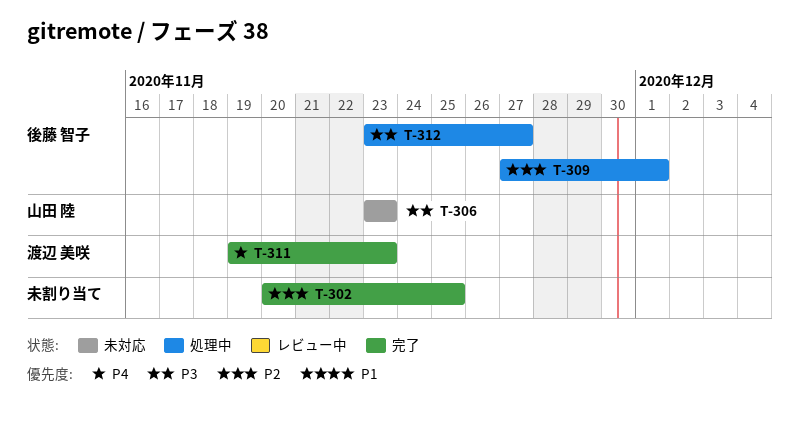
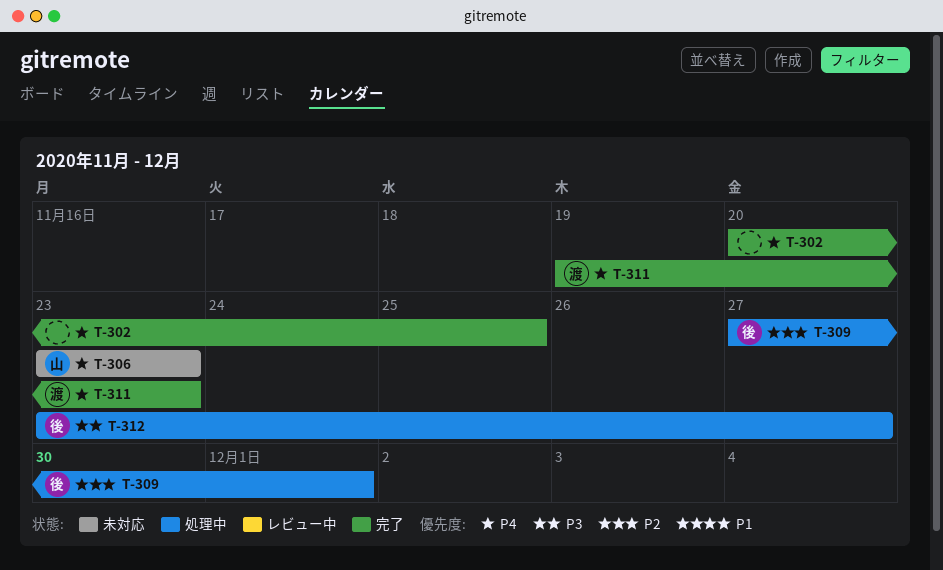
T-302, priority: P2 -> P4
T-306, priority: P3 -> P4

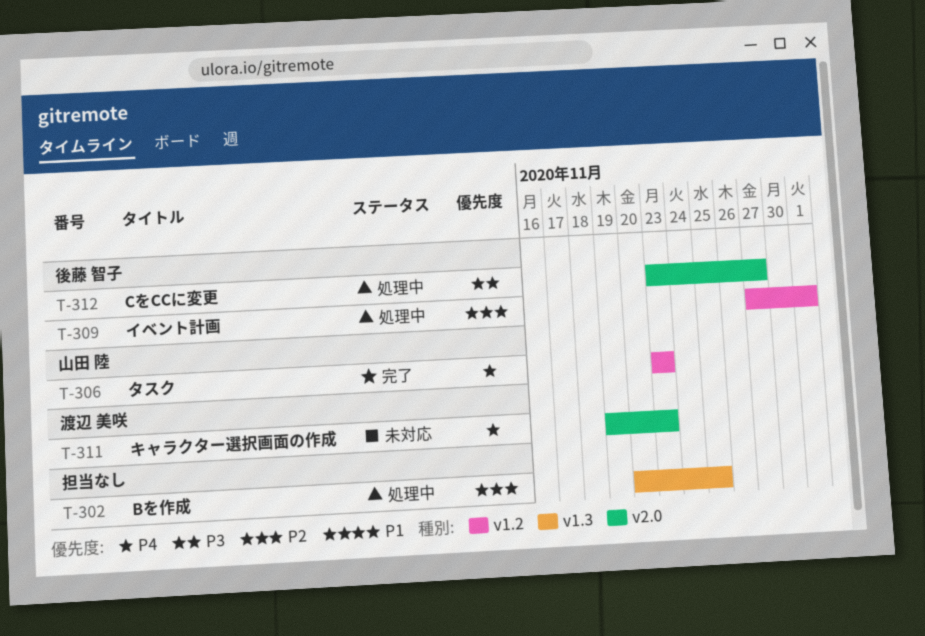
T-302, status: 完了 -> 処理中
T-302, priority: P4 -> P2
T-306, status: 未対応 -> 完了
T-311, status: 完了 -> 未対応

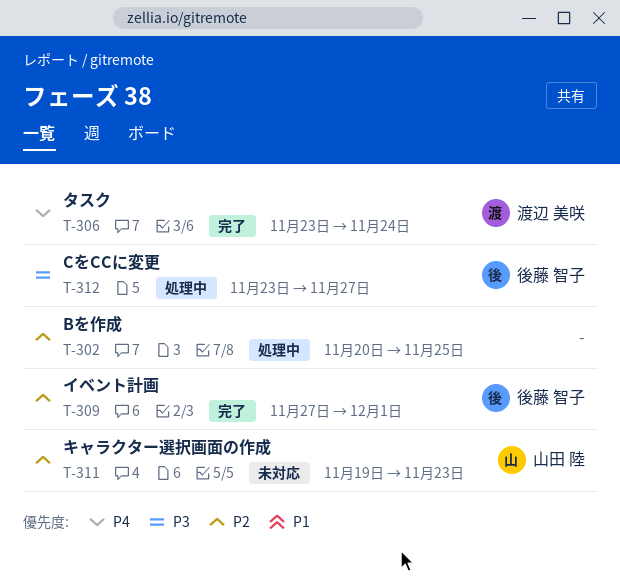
T-306, owner: 山田 陸 -> 渡辺 美咲
T-306, due: Nov 23 -> Nov 24
T-309, status: 処理中 -> 完了
T-311, owner: 渡辺 美咲 -> 山田 陸
T-311, priority: P4 -> P2

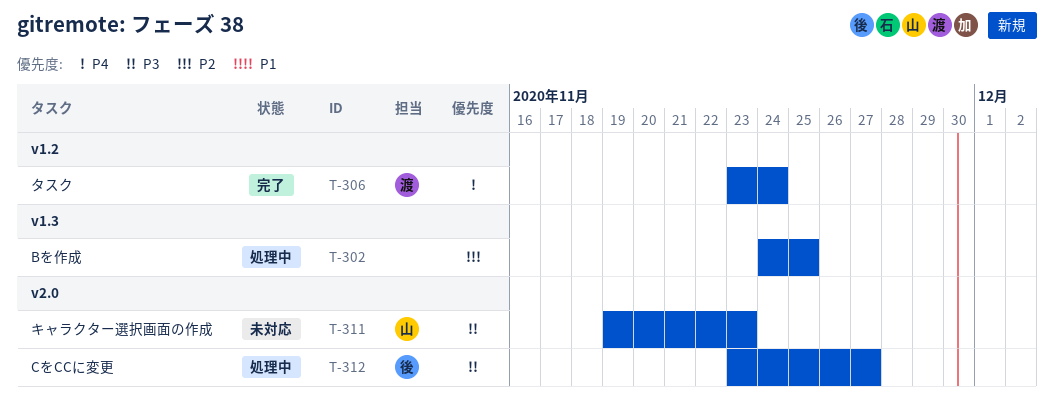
T-302, start: Nov 20 -> Nov 24
T-309: present -> none
T-311, priority: P2 -> P3

